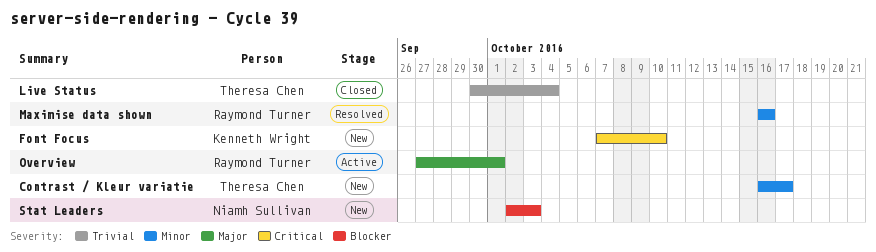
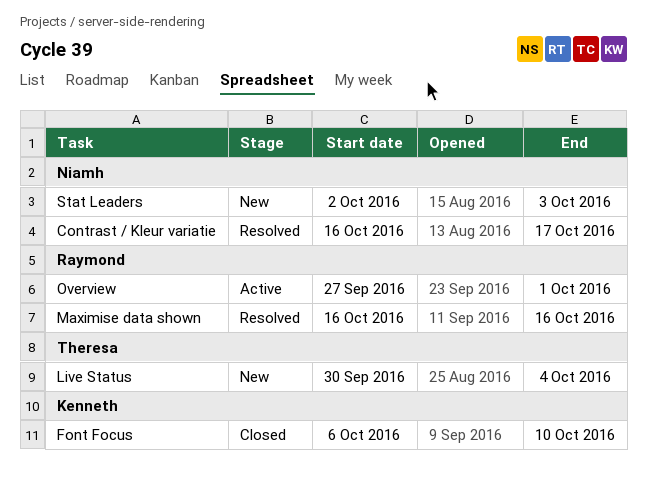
Contrast / Kleur variatie, status: New -> Resolved
Contrast / Kleur variatie, owner: Theresa Chen -> Niamh Sullivan
Font Focus, status: New -> Closed
Font Focus, start: Oct 7 -> Oct 6
Live Status, status: Closed -> New

